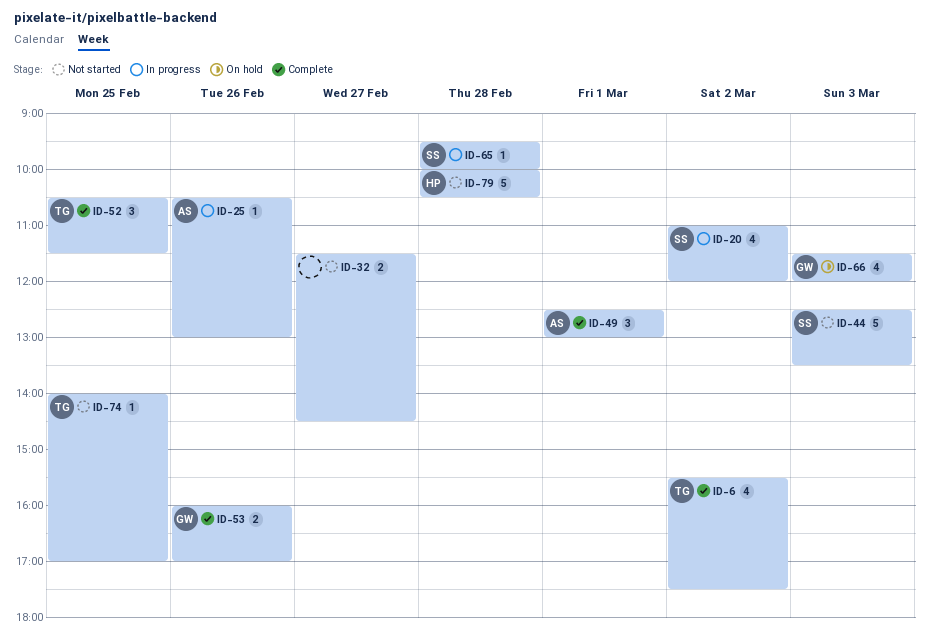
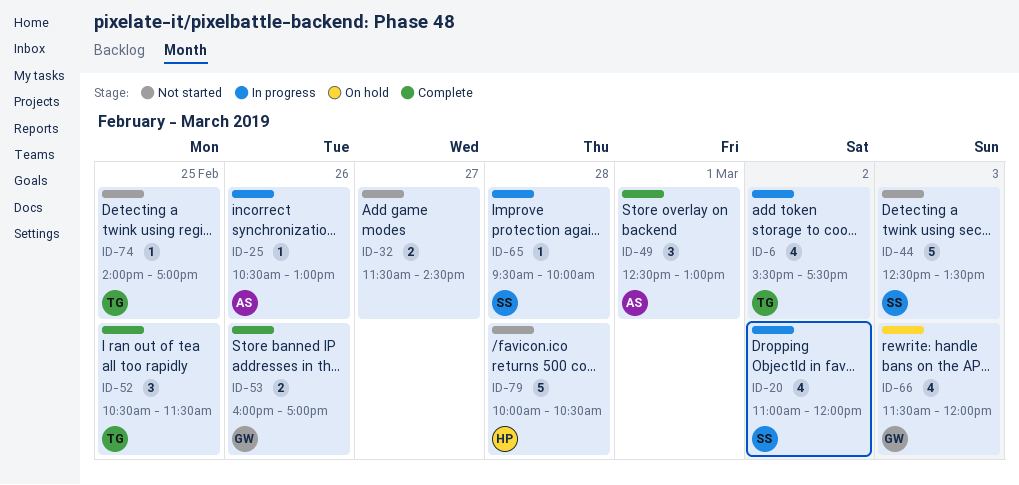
ID-6, status: Complete -> In progress

